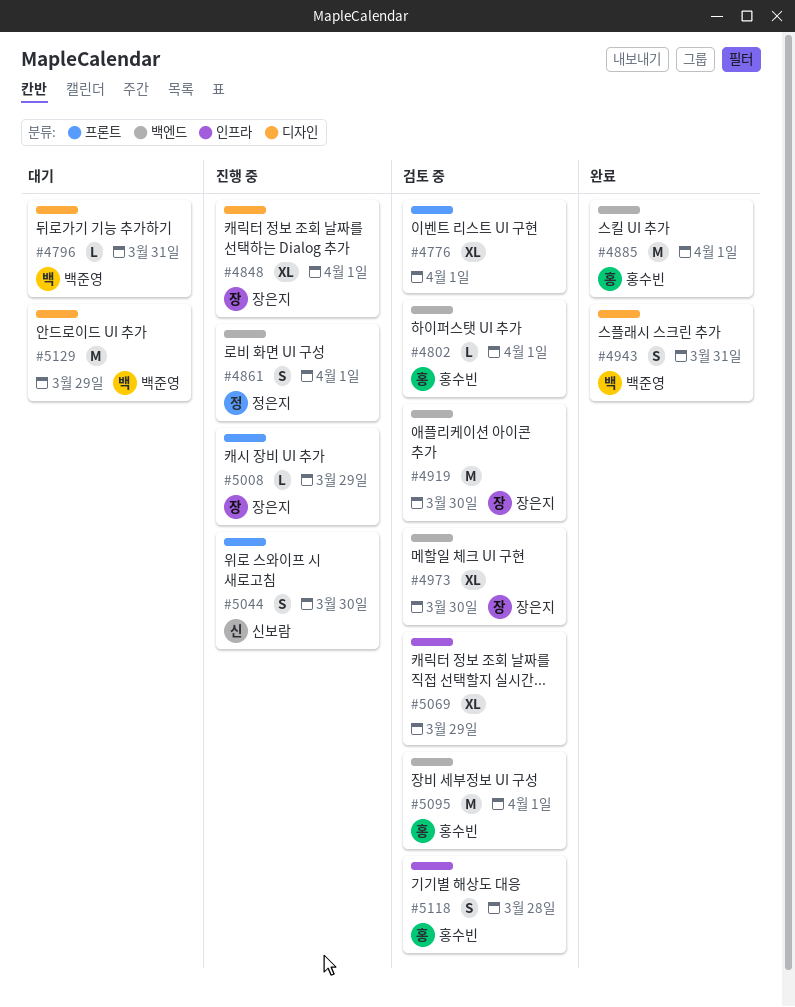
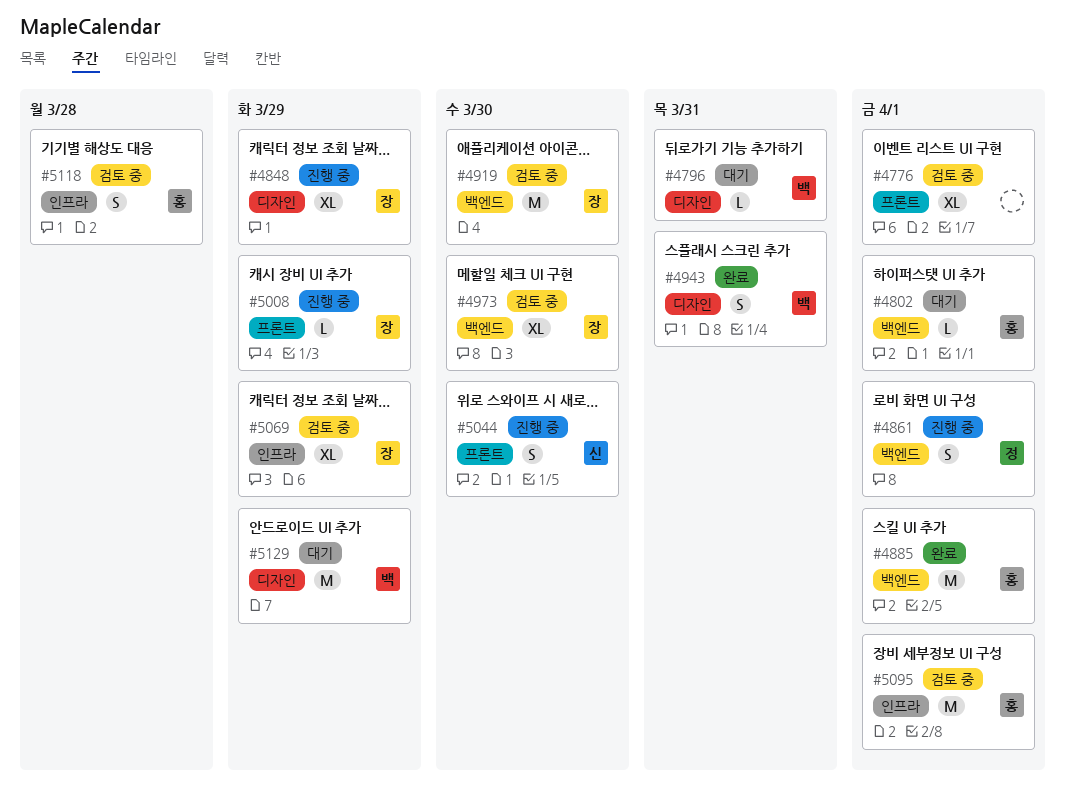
#4802, status: 검토 중 -> 대기
#4848, due: Apr 1 -> Mar 29
#5069, owner: none -> 장은지
#5095, label: 백엔드 -> 인프라

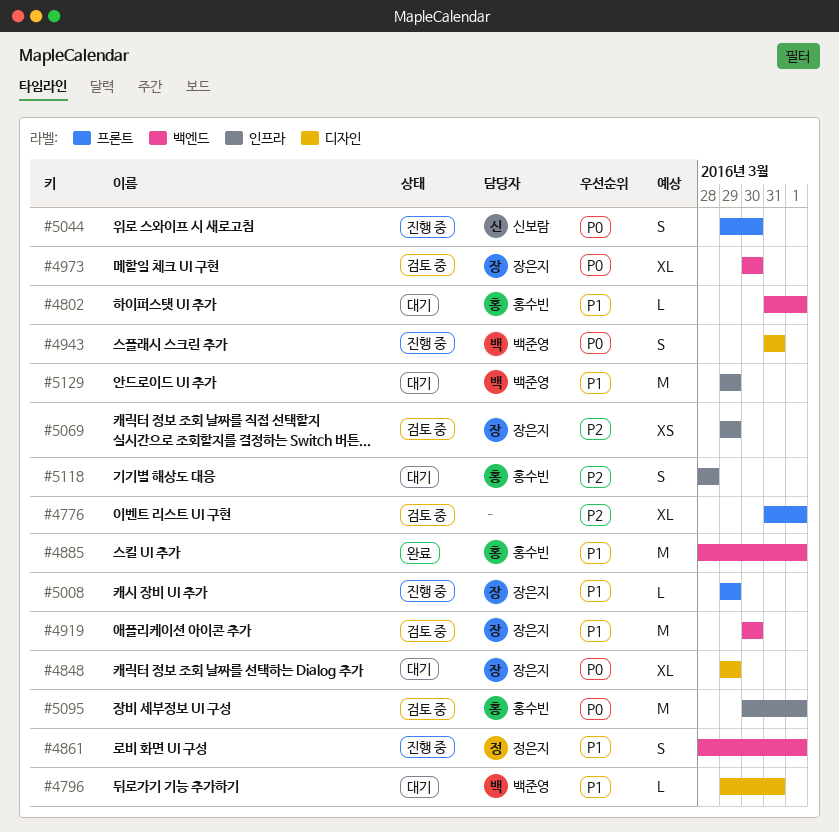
#4848, status: 진행 중 -> 대기
#4943, status: 완료 -> 진행 중
#5069, estimate: XL -> XS
#5118, status: 검토 중 -> 대기
#5129, label: 디자인 -> 인프라

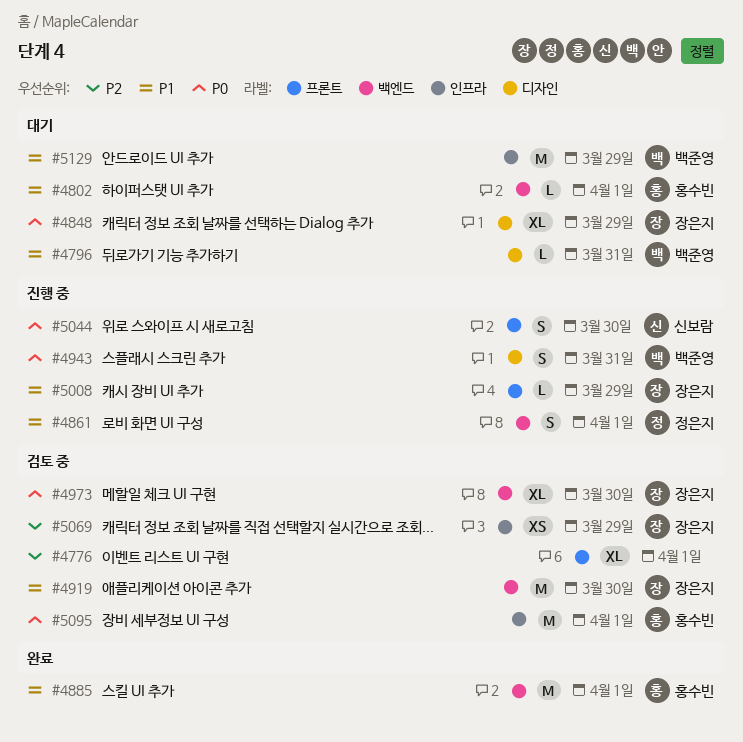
#5118: present -> none

